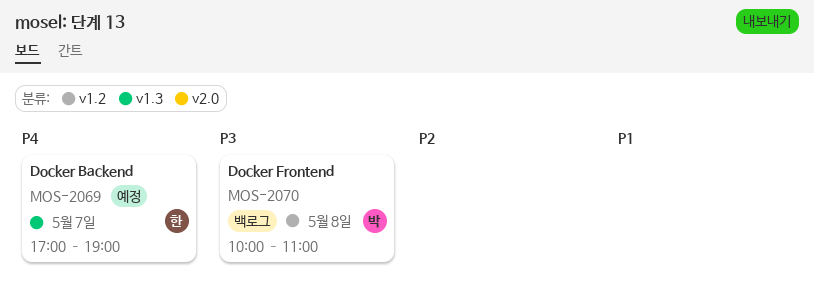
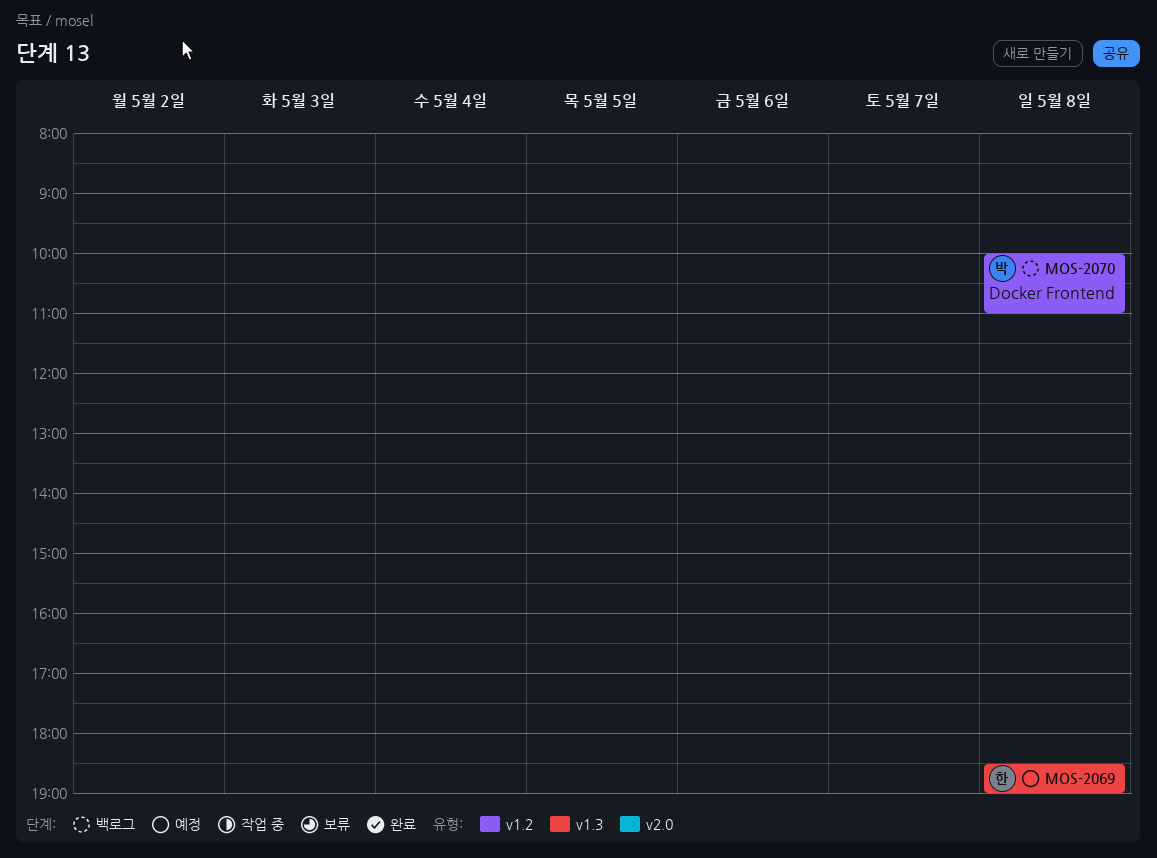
MOS-2069, day: May 7 -> May 8
MOS-2069, begins: 17:00 -> 18:30

